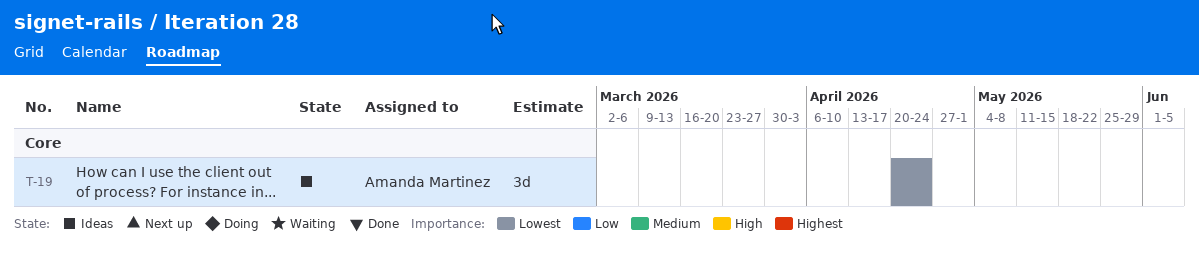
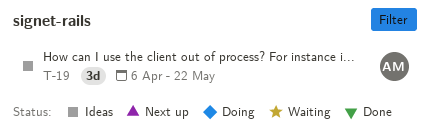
T-19, start: Apr 20 -> Apr 6
T-19, due: Apr 24 -> May 22

